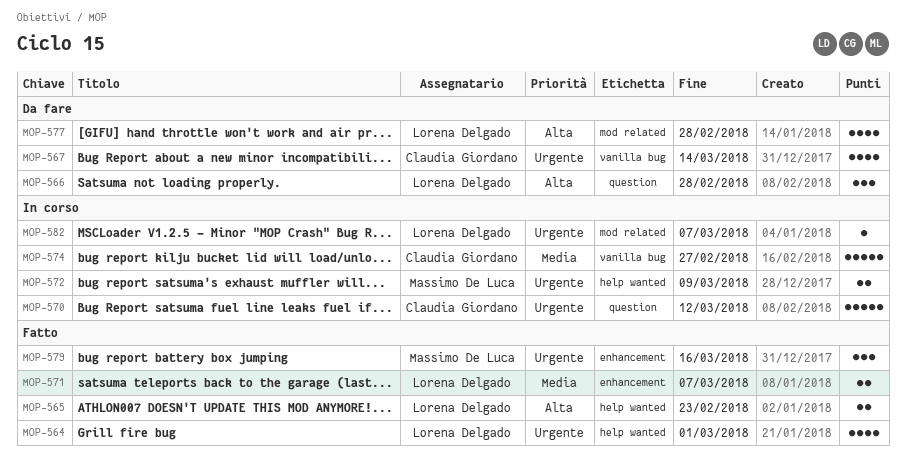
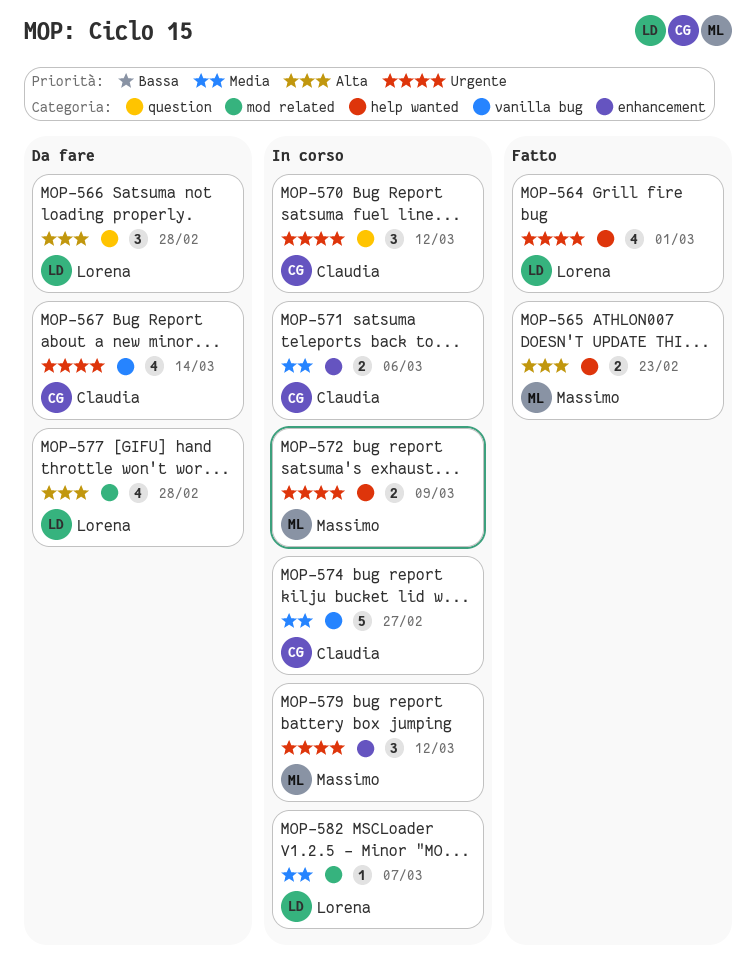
MOP-565, owner: Lorena Delgado -> Massimo De Luca
MOP-570, estimate: 5 -> 3
MOP-571, status: Fatto -> In corso
MOP-571, owner: Lorena Delgado -> Claudia Giordano
MOP-571, due: Mar 7 -> Mar 6
MOP-579, status: Fatto -> In corso
MOP-579, due: Mar 16 -> Mar 12
MOP-582, priority: Urgente -> Media

